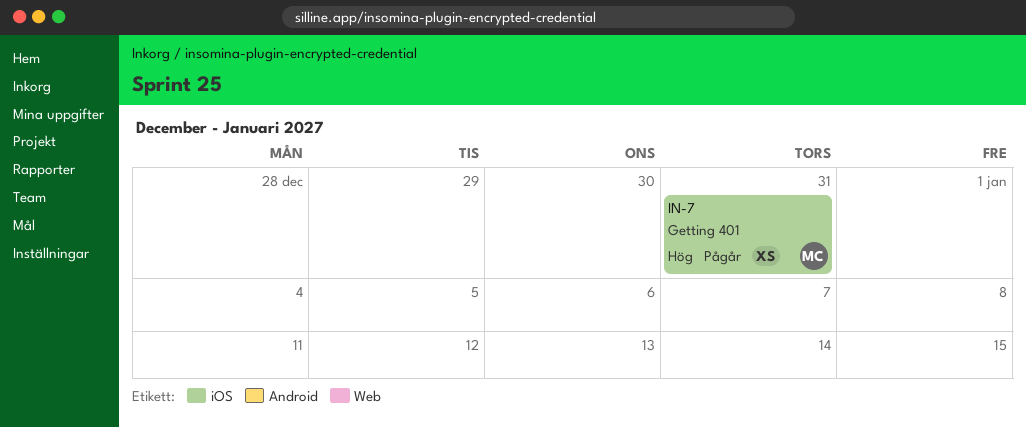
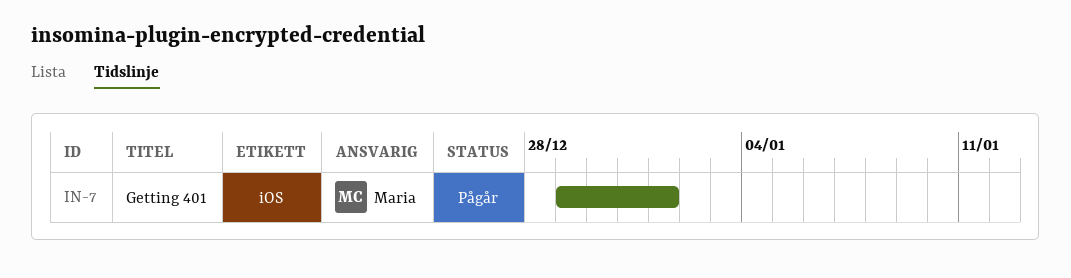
IN-7, due: Dec 31 -> Jan 1

